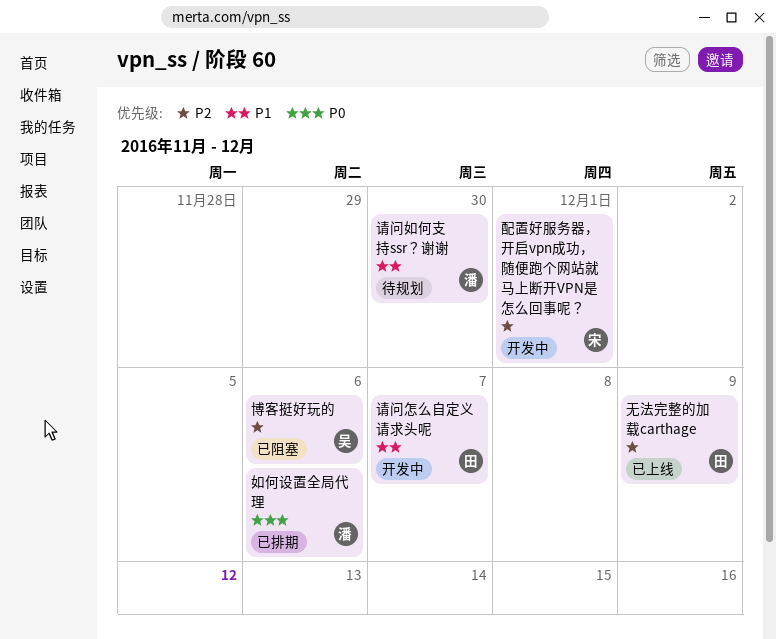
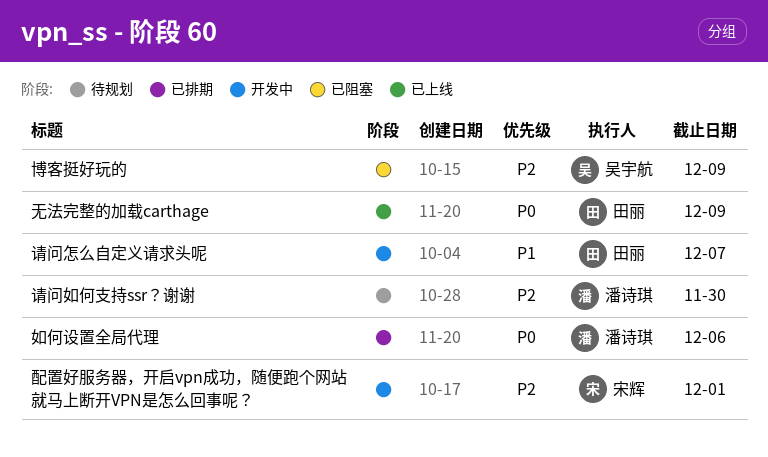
博客挺好玩的, due: Dec 6 -> Dec 9
无法完整的加载carthage, priority: P2 -> P0
请问如何支持ssr？谢谢, priority: P1 -> P2

